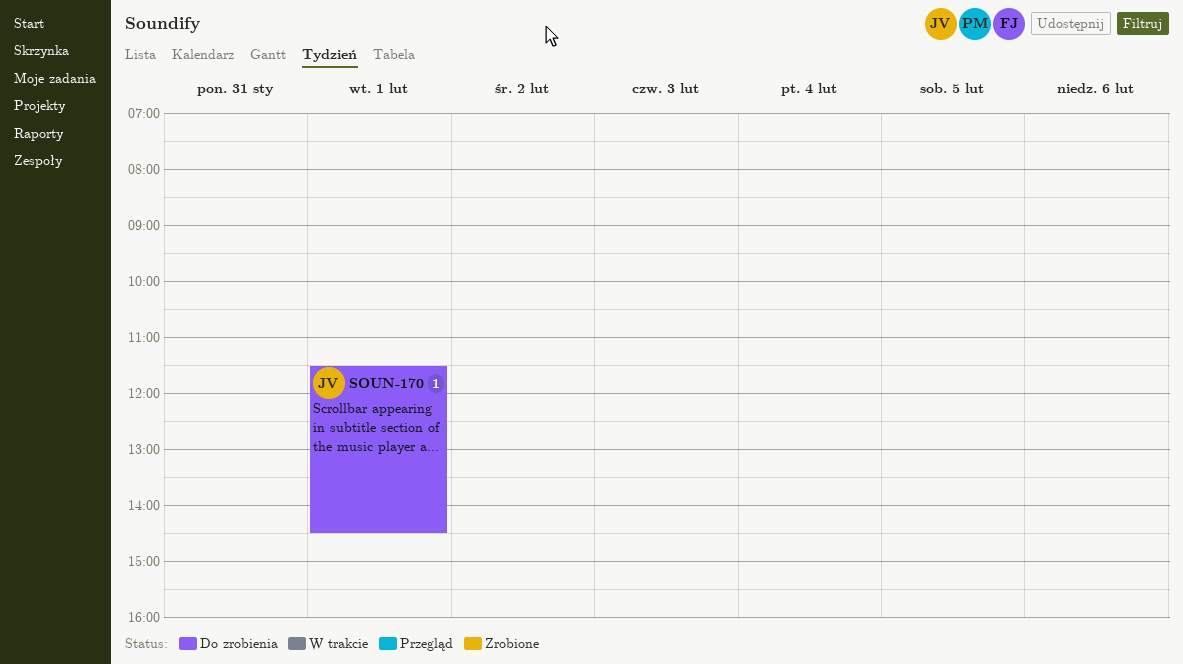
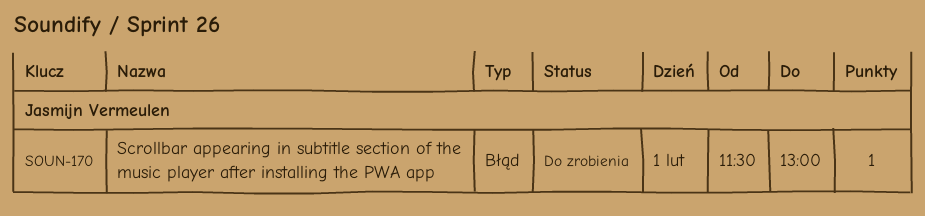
SOUN-170, ends: 14:30 -> 13:00

